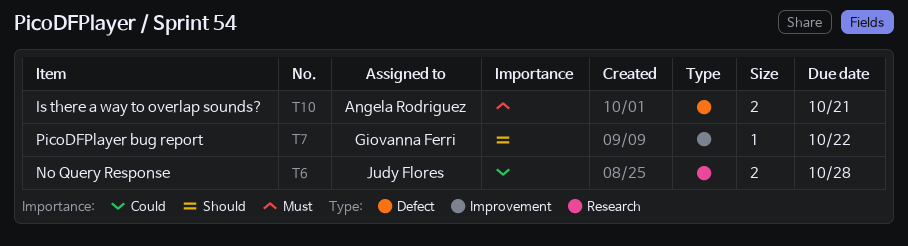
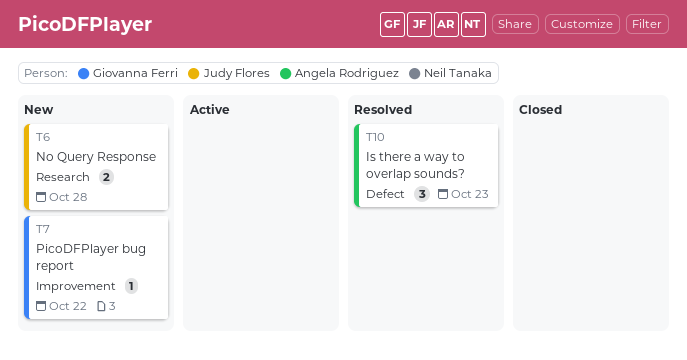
T10, estimate: 2 -> 3
T10, due: Oct 21 -> Oct 23

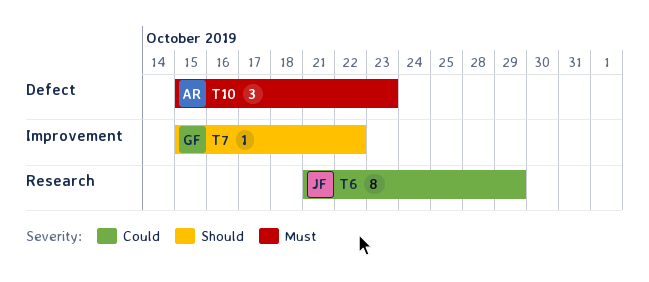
T6, estimate: 2 -> 8
T6, due: Oct 28 -> Oct 29

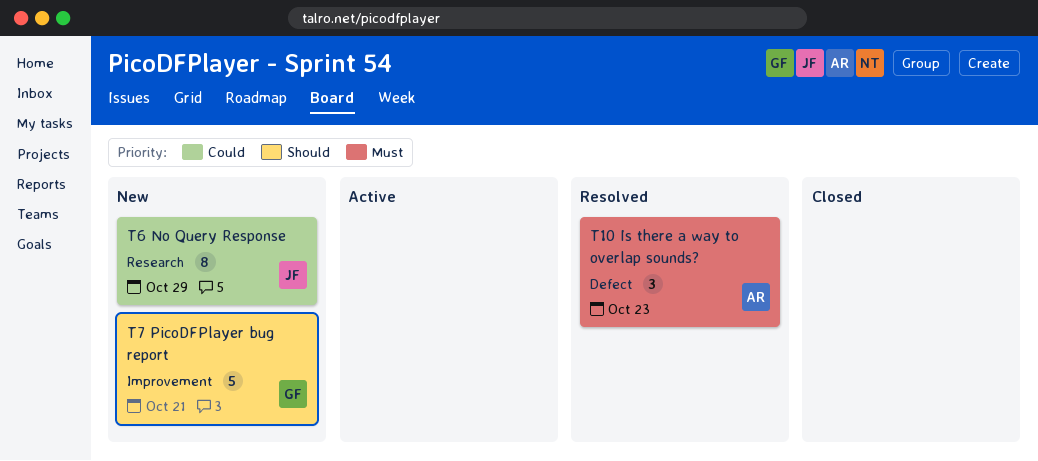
T7, estimate: 1 -> 5
T7, due: Oct 22 -> Oct 21

